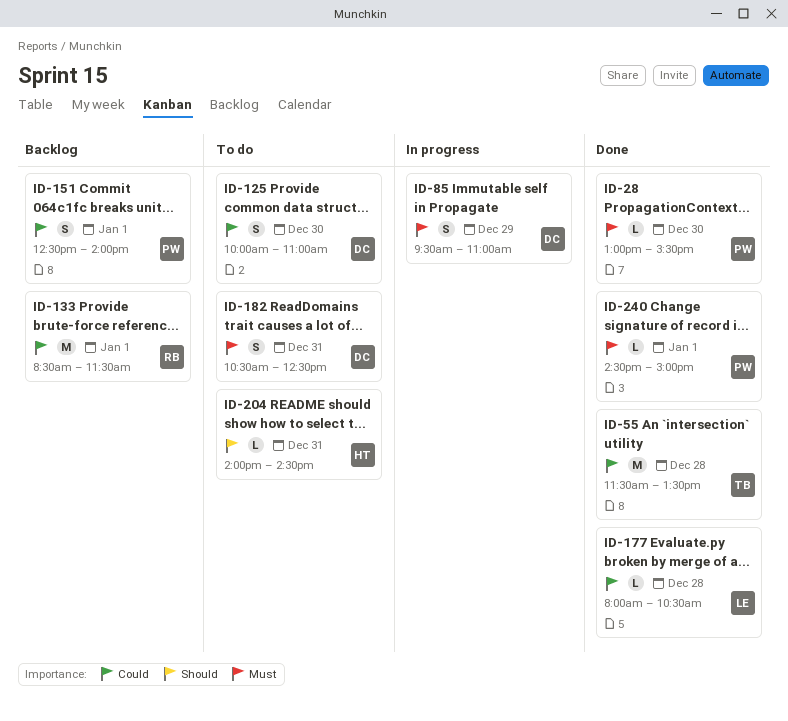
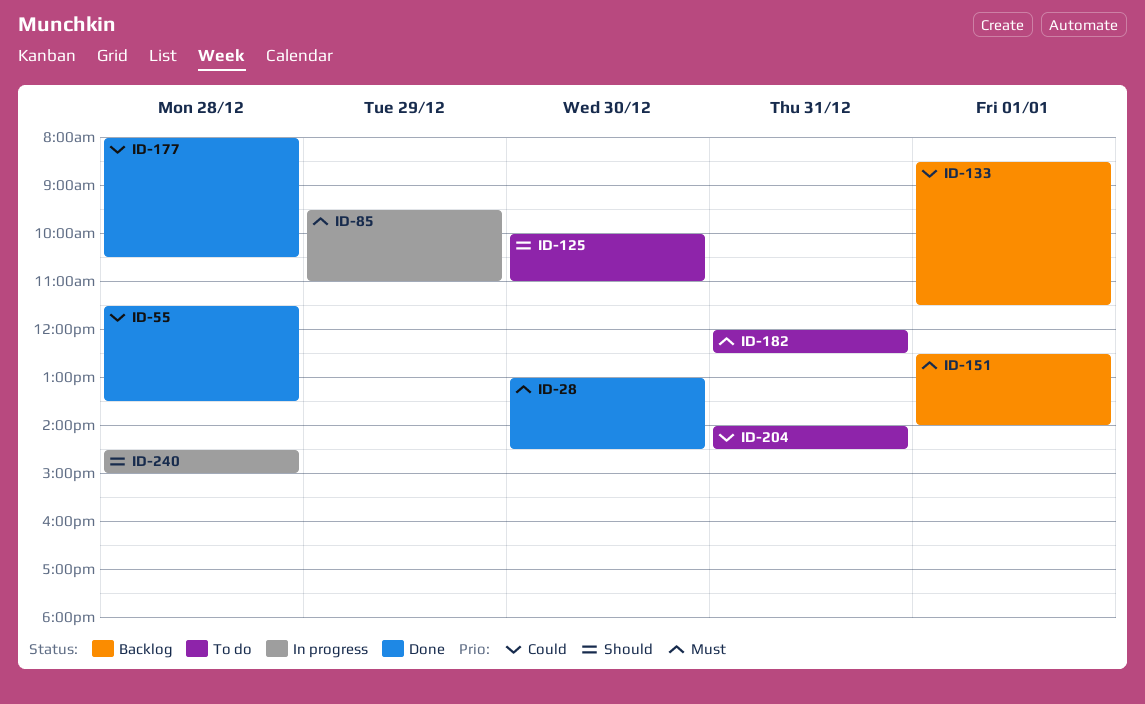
ID-28, ends: 15:30 -> 14:30
ID-125, priority: Could -> Should
ID-151, priority: Could -> Must
ID-182, begins: 10:30 -> 12:00
ID-204, priority: Should -> Could
ID-240, status: Done -> In progress
ID-240, priority: Must -> Should
ID-240, day: Jan 1 -> Dec 28

